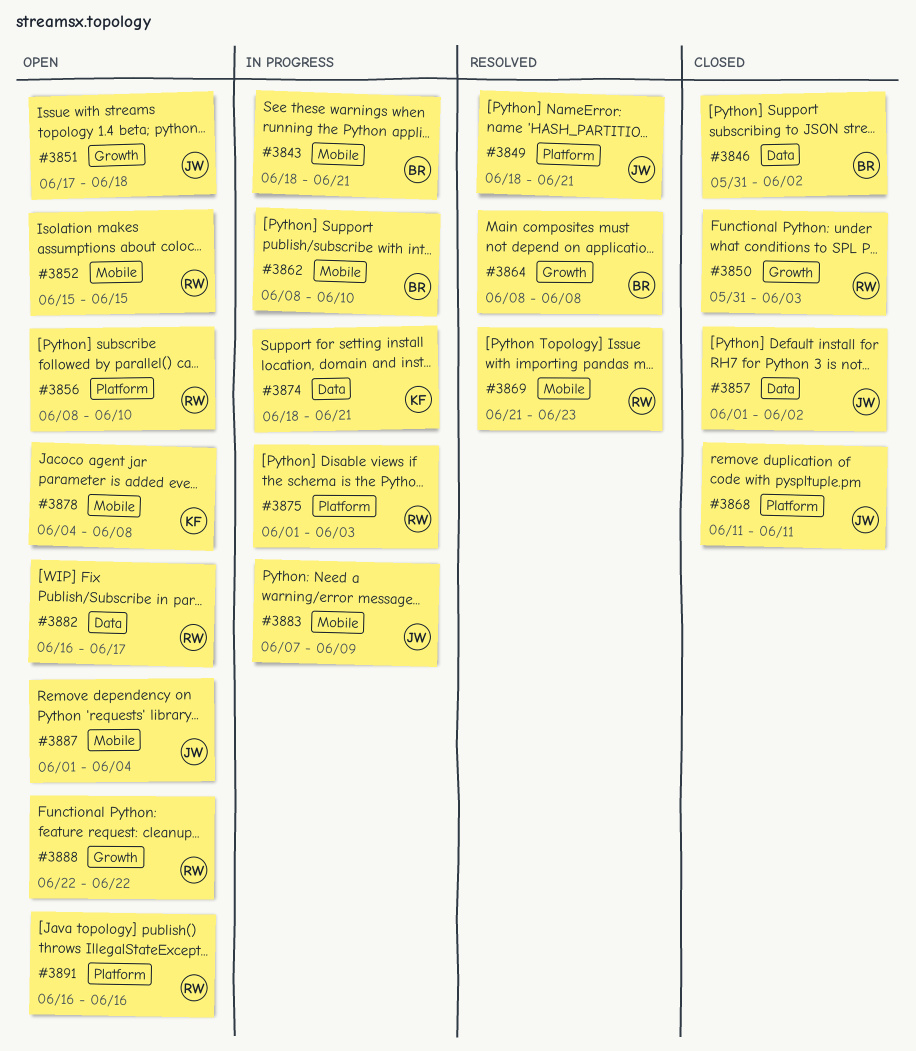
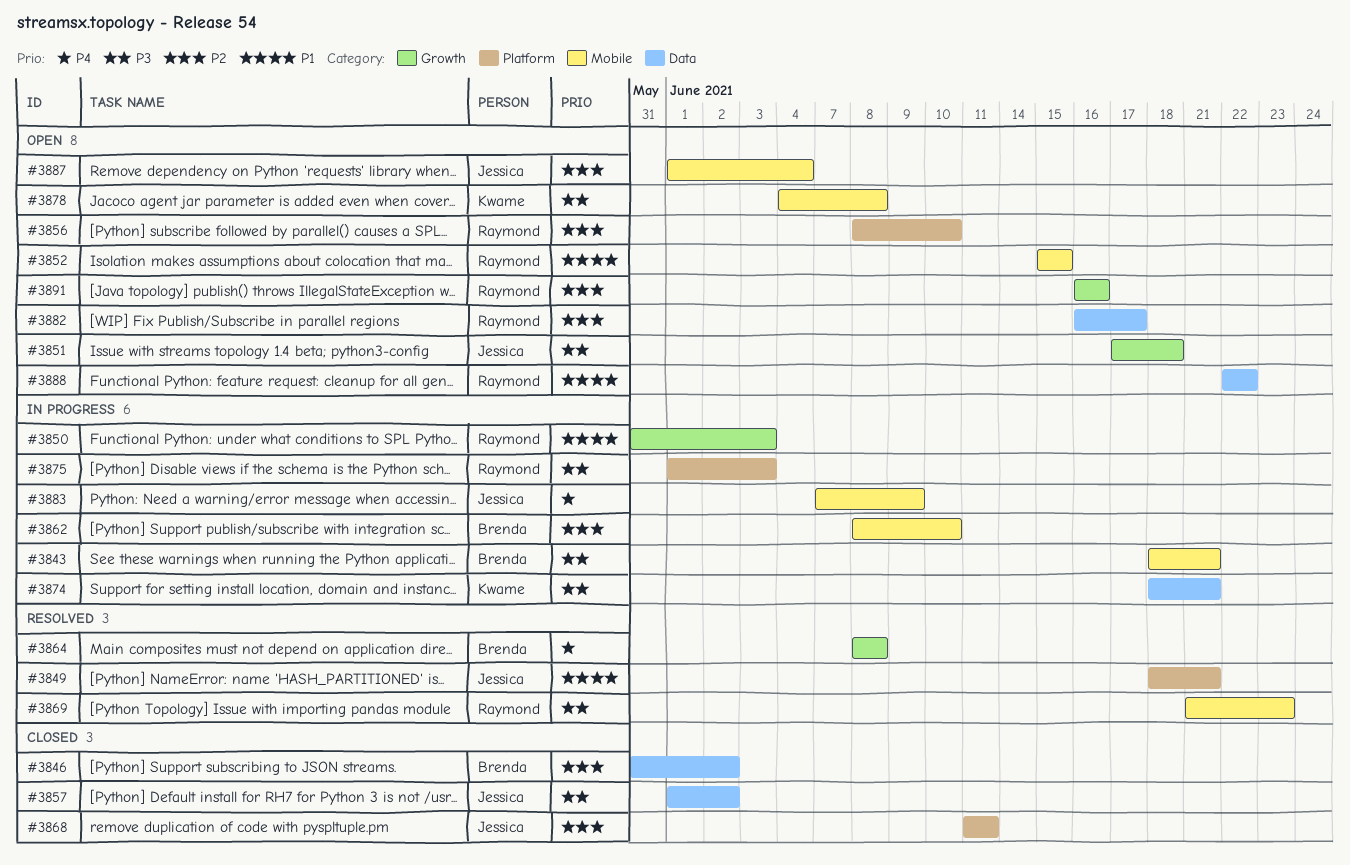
#3850, status: Closed -> In progress
#3888, label: Growth -> Data
#3891, label: Platform -> Growth

